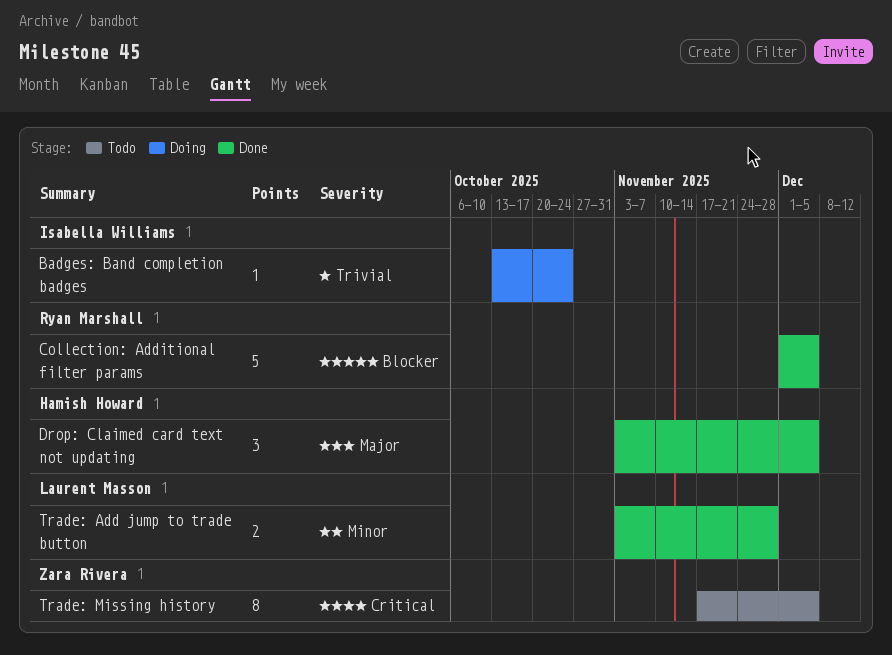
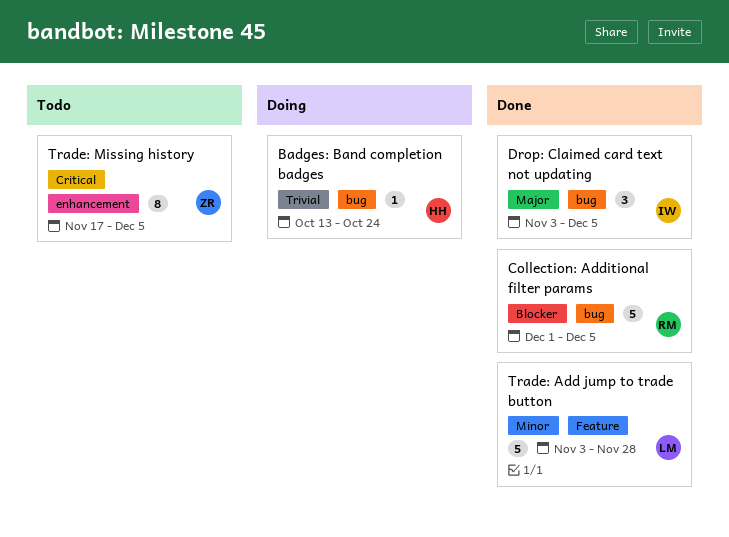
Badges: Band completion badges, owner: Isabella Williams -> Hamish Howard
Drop: Claimed card text not updating, owner: Hamish Howard -> Isabella Williams
Trade: Add jump to trade button, estimate: 2 -> 5

